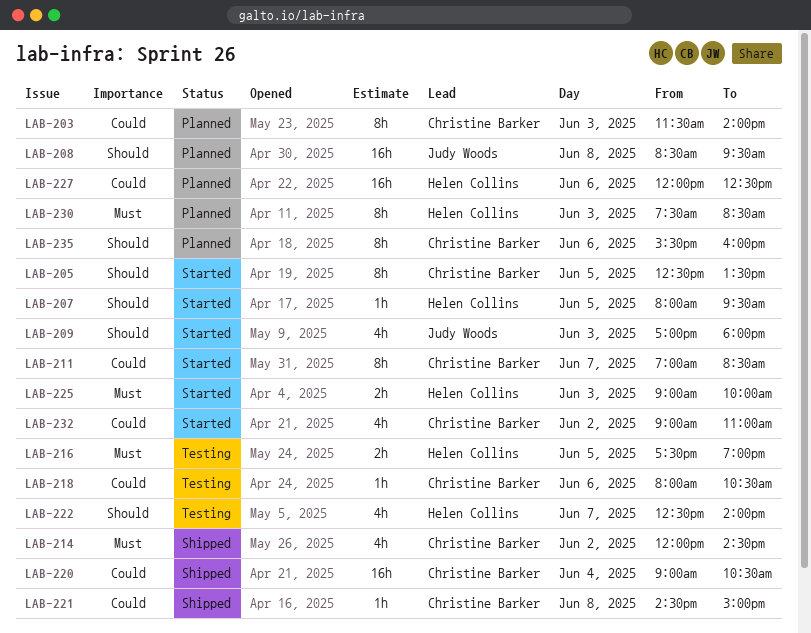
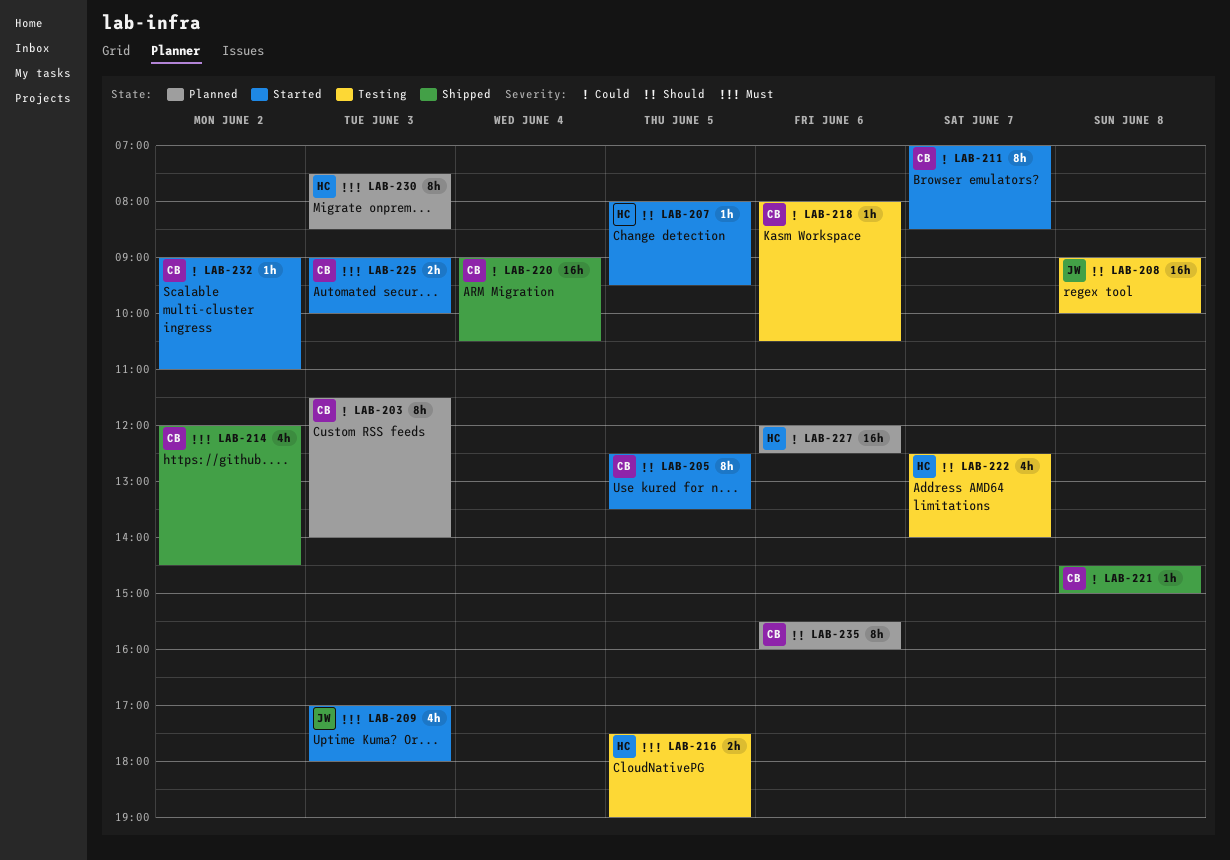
LAB-208, status: Planned -> Testing
LAB-208, begins: 08:30 -> 09:00
LAB-208, ends: 09:30 -> 10:00
LAB-209, priority: Should -> Must
LAB-225, owner: Helen Collins -> Christine Barker
LAB-232, estimate: 4h -> 1h

